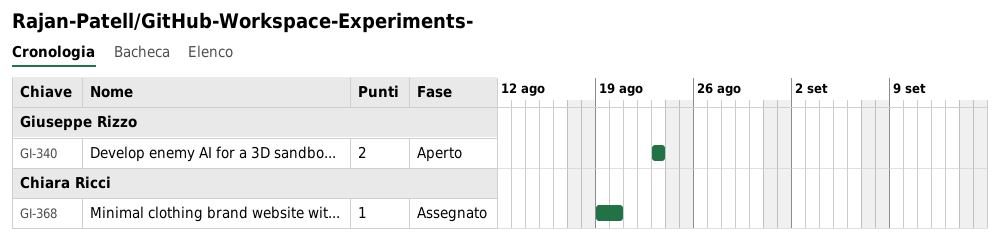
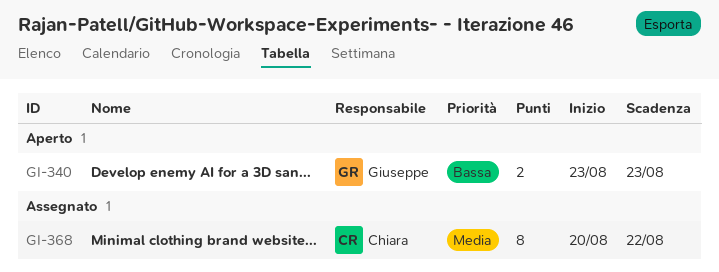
GI-368, estimate: 1 -> 8
GI-368, start: Aug 19 -> Aug 20
GI-368, due: Aug 20 -> Aug 22

